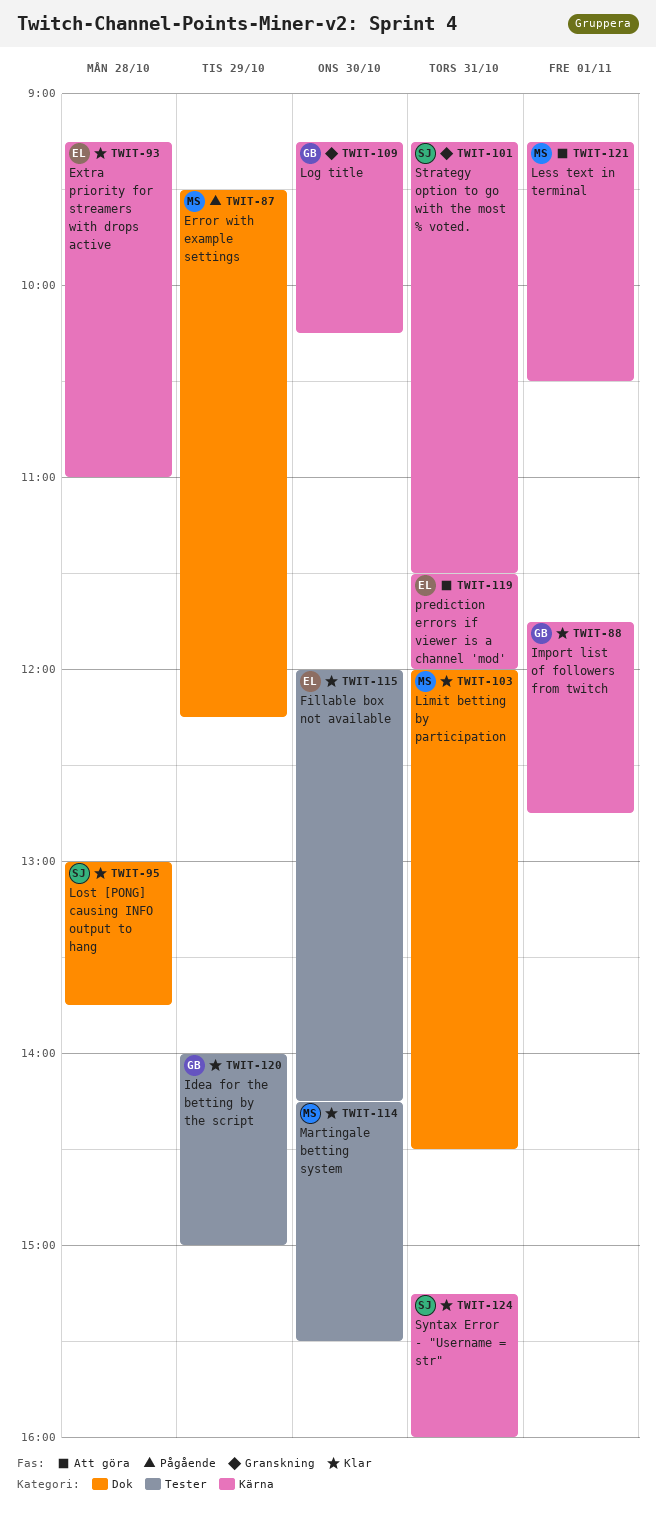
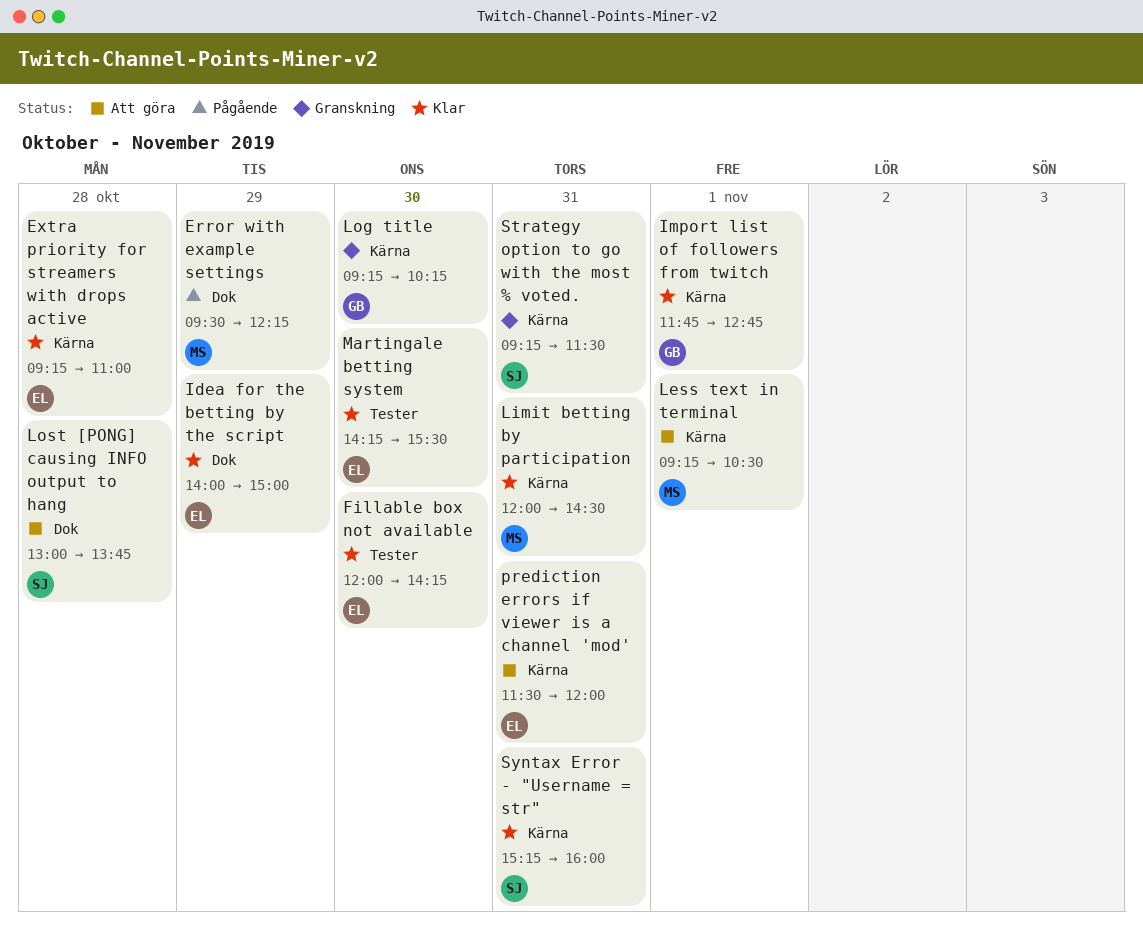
Idea for the betting by the script, owner: GB -> EL
Idea for the betting by the script, label: Tester -> Dok
Limit betting by participation, label: Dok -> Kärna
Lost [PONG] causing INFO output to hang, status: Klar -> Att göra
Martingale betting system, owner: MS -> EL

